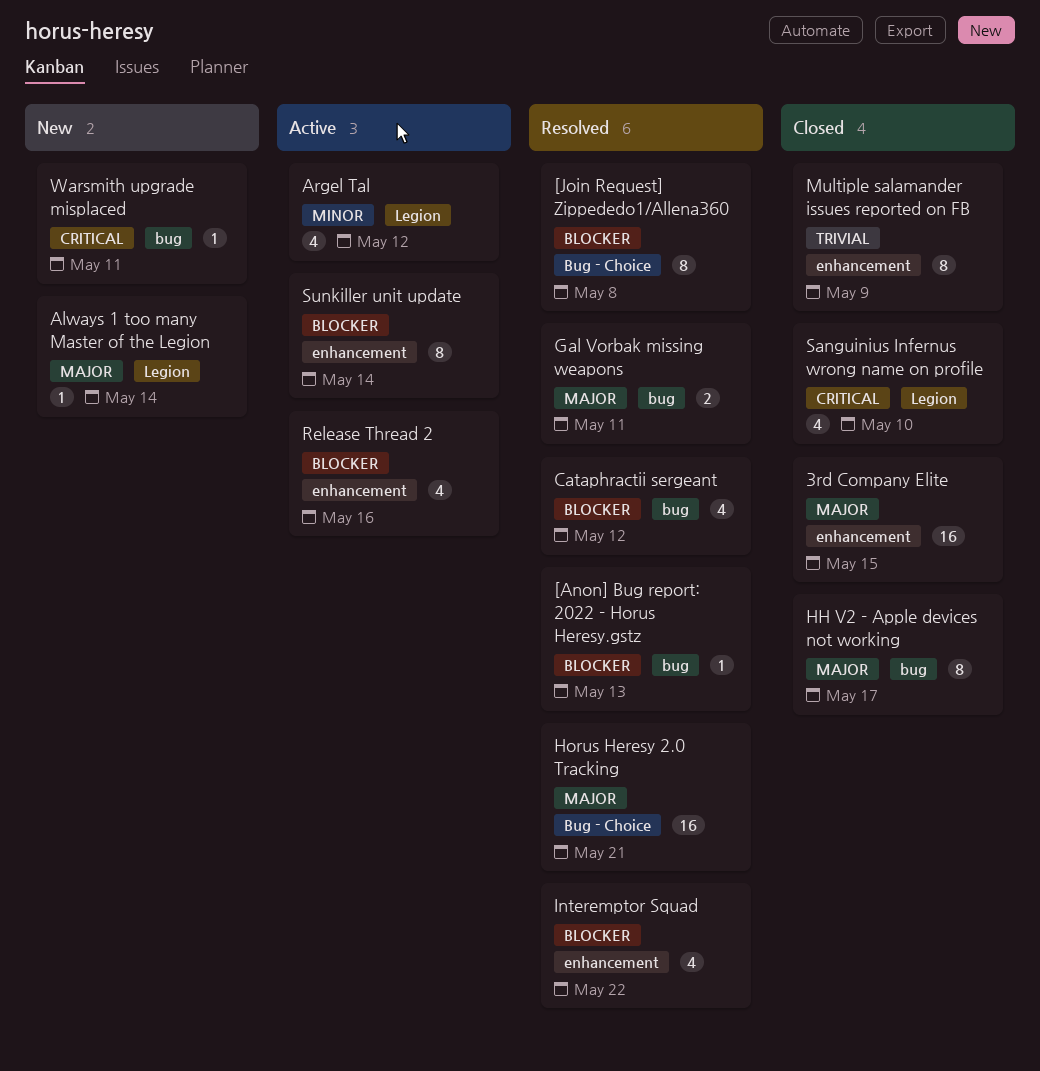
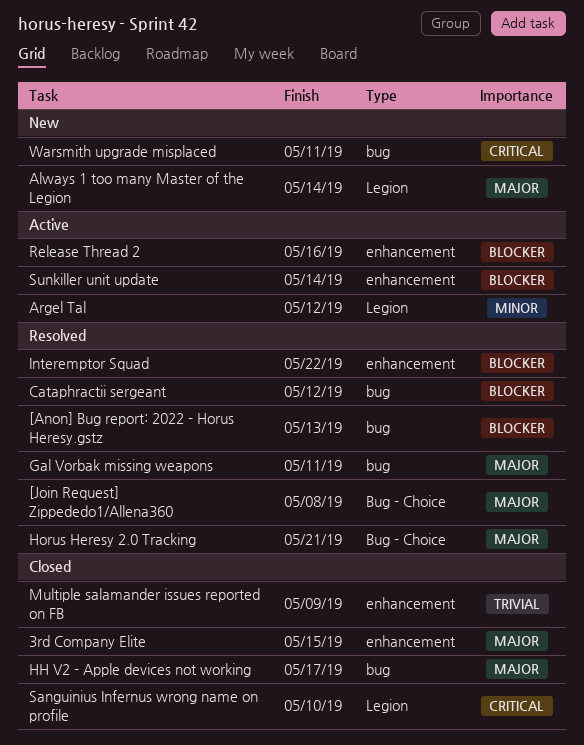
[Join Request] Zippededo1/Allena360, priority: Blocker -> Major

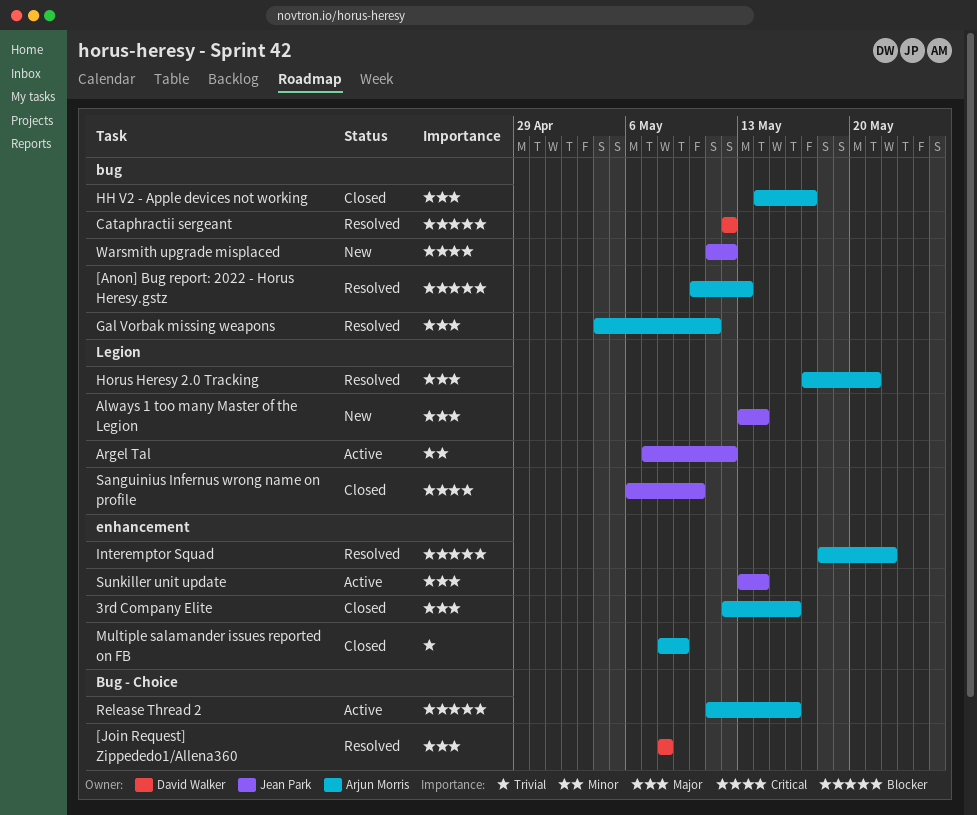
3rd Company Elite, due: May 15 -> May 16
Horus Heresy 2.0 Tracking, label: Bug - Choice -> Legion
Release Thread 2, label: enhancement -> Bug - Choice
Sunkiller unit update, priority: Blocker -> Major
Warsmith upgrade misplaced, due: May 11 -> May 12

